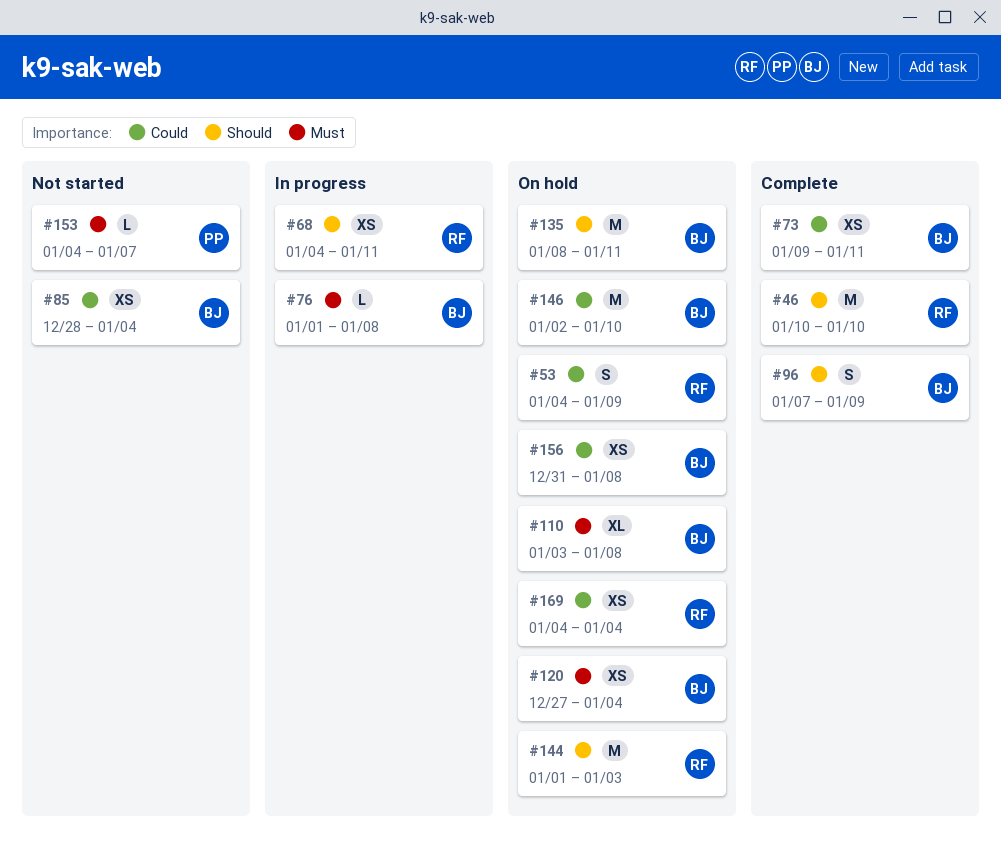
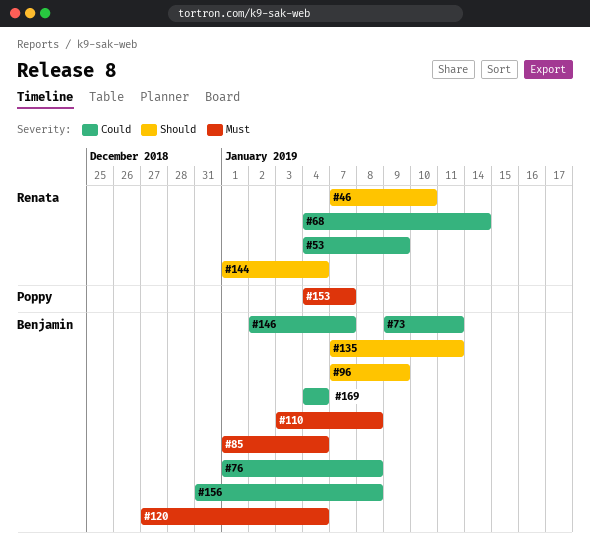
#46, start: Jan 10 -> Jan 7
#68, priority: Should -> Could
#68, due: Jan 11 -> Jan 14
#76, priority: Must -> Could
#85, priority: Could -> Must
#85, start: Dec 28 -> Jan 1
#135, start: Jan 8 -> Jan 7
#144, due: Jan 3 -> Jan 4
#146, due: Jan 10 -> Jan 7
#169, owner: Renata -> Benjamin

